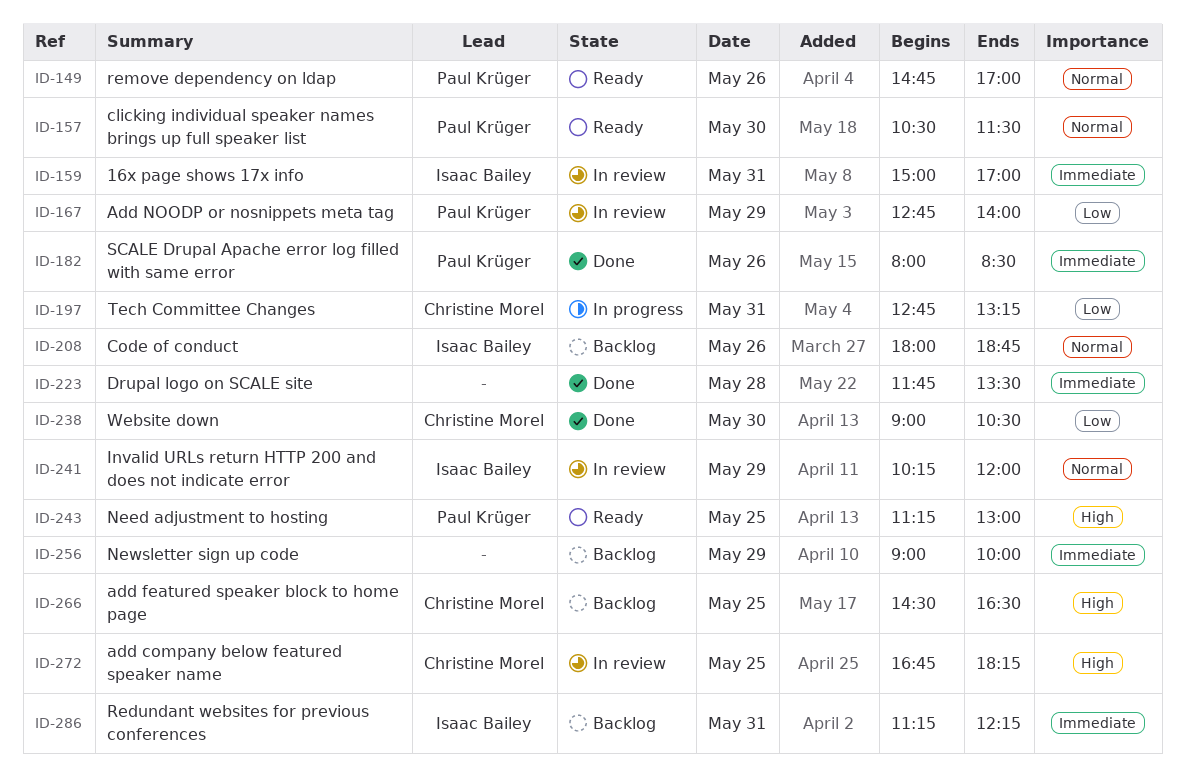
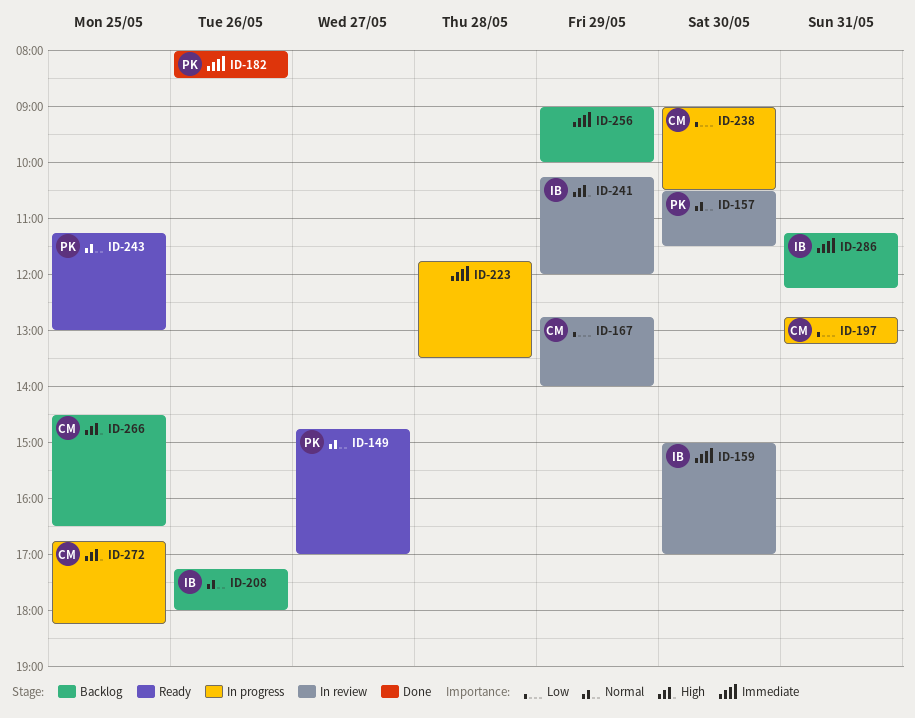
ID-149, day: May 26 -> May 27
ID-157, status: Ready -> In review
ID-159, day: May 31 -> May 30
ID-167, owner: Paul Krüger -> Christine Morel
ID-208, begins: 18:00 -> 17:15
ID-208, ends: 18:45 -> 18:00
ID-223, status: Done -> In progress
ID-238, status: Done -> In progress
ID-241, priority: Normal -> High
ID-243, priority: High -> Normal
ID-272, status: In review -> In progress

